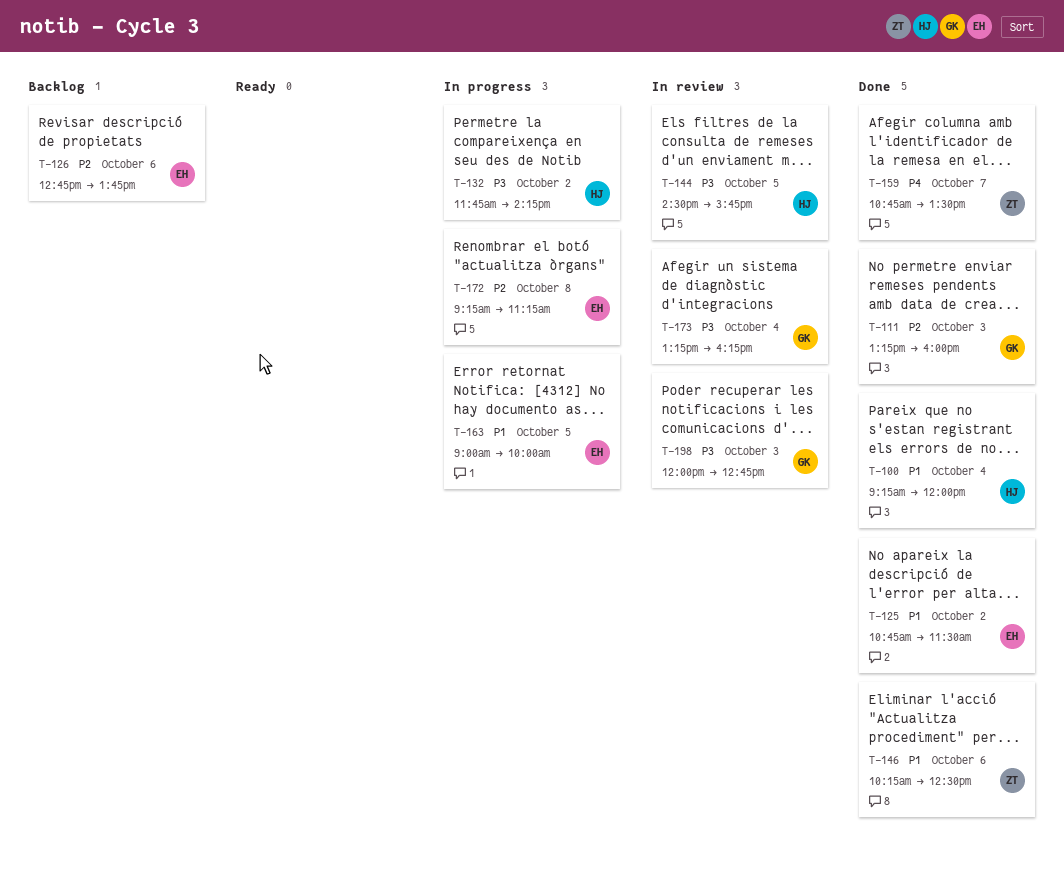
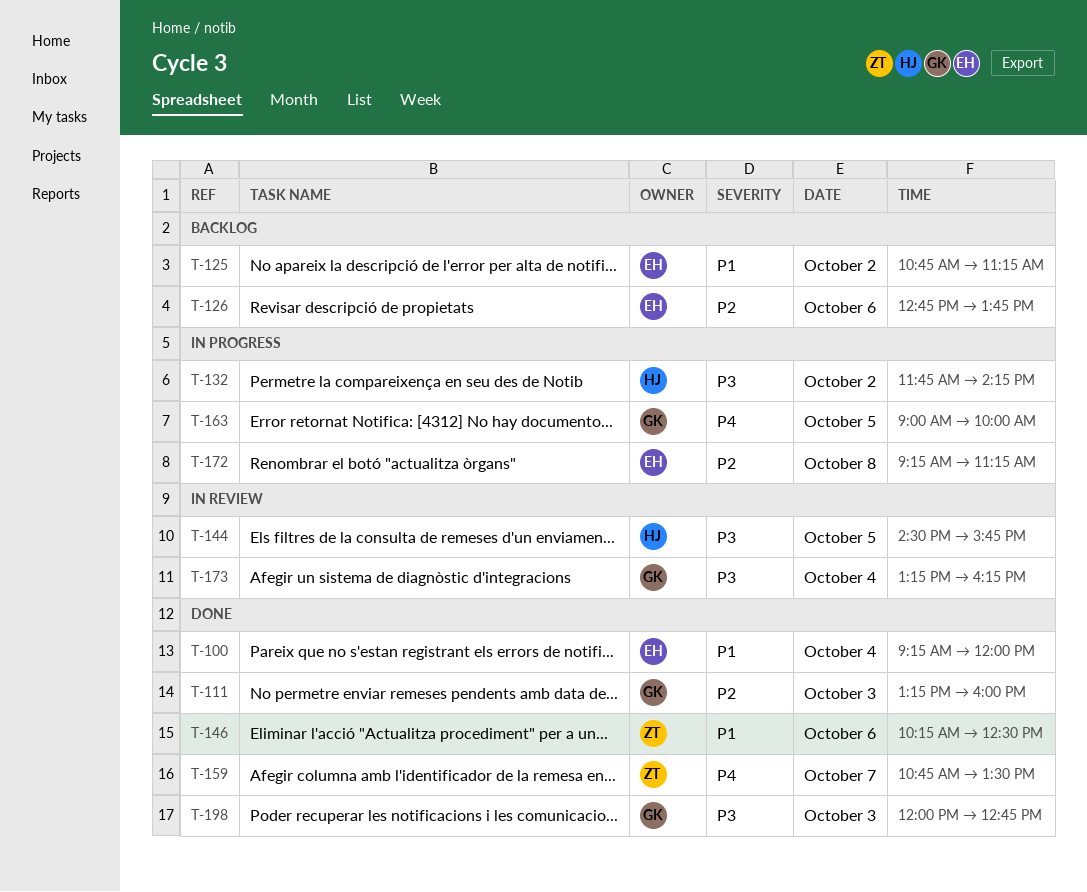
T-100, owner: HJ -> EH
T-125, status: Done -> Backlog
T-125, ends: 11:30 -> 11:15
T-163, owner: EH -> GK
T-163, priority: P1 -> P4
T-198, status: In review -> Done

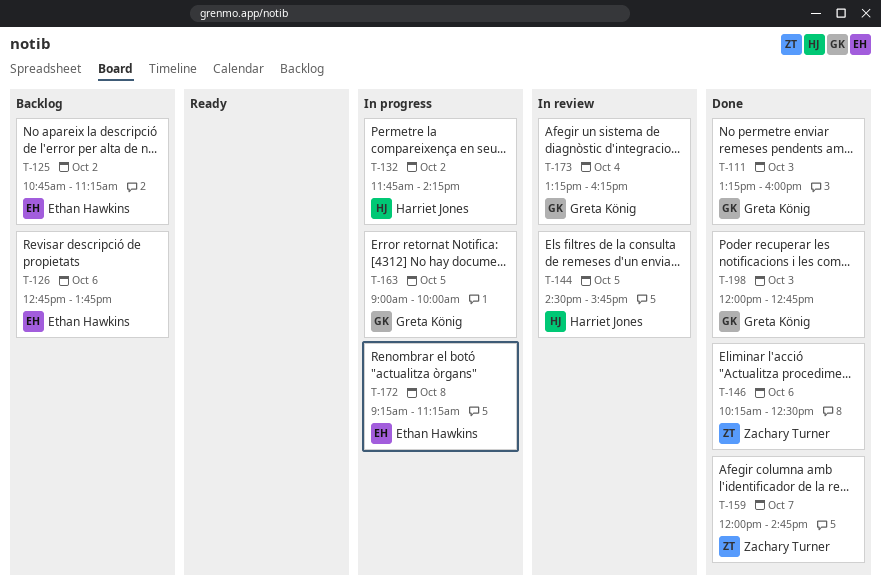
T-100: present -> none
T-159, begins: 10:45 -> 12:00
T-159, ends: 13:30 -> 14:45

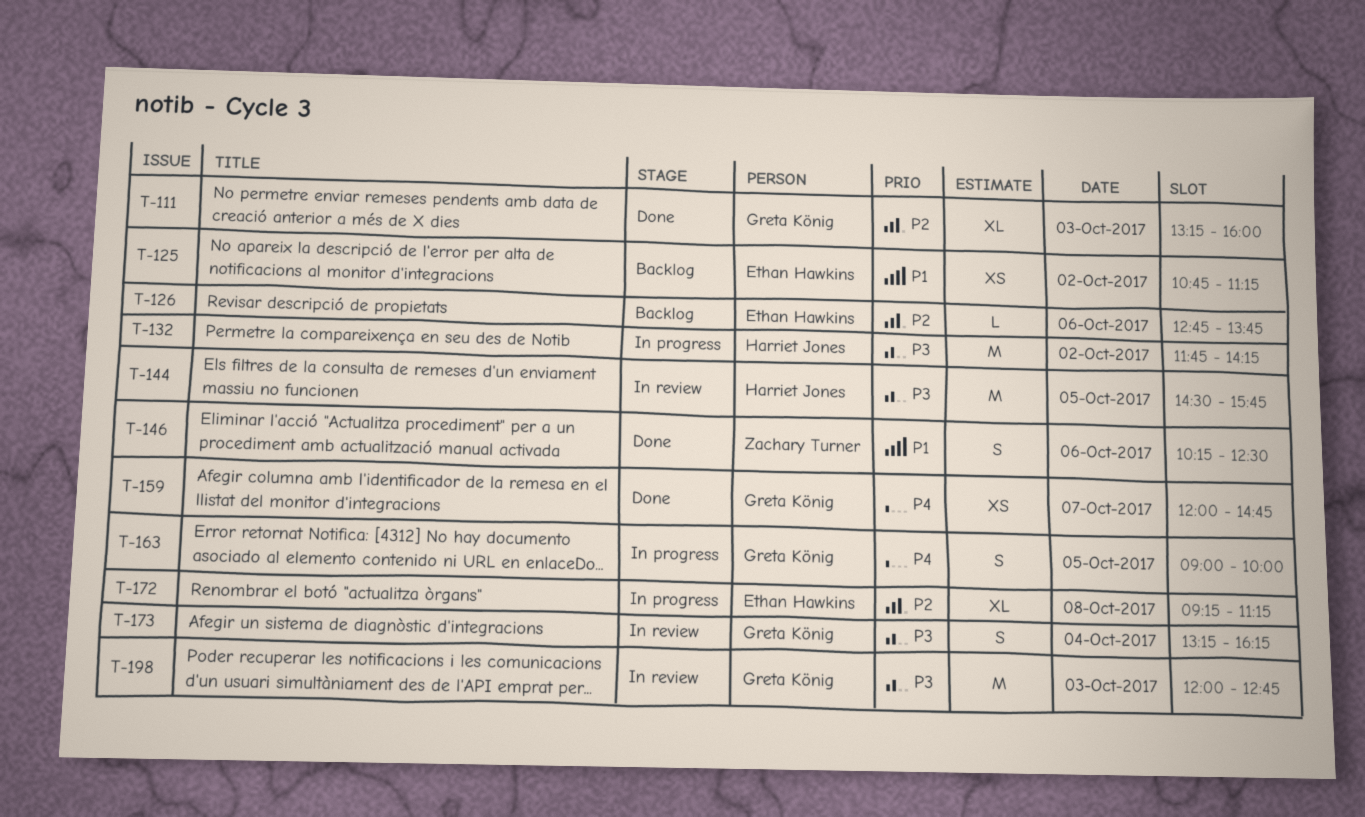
T-159, owner: Zachary Turner -> Greta König
T-198, status: Done -> In review

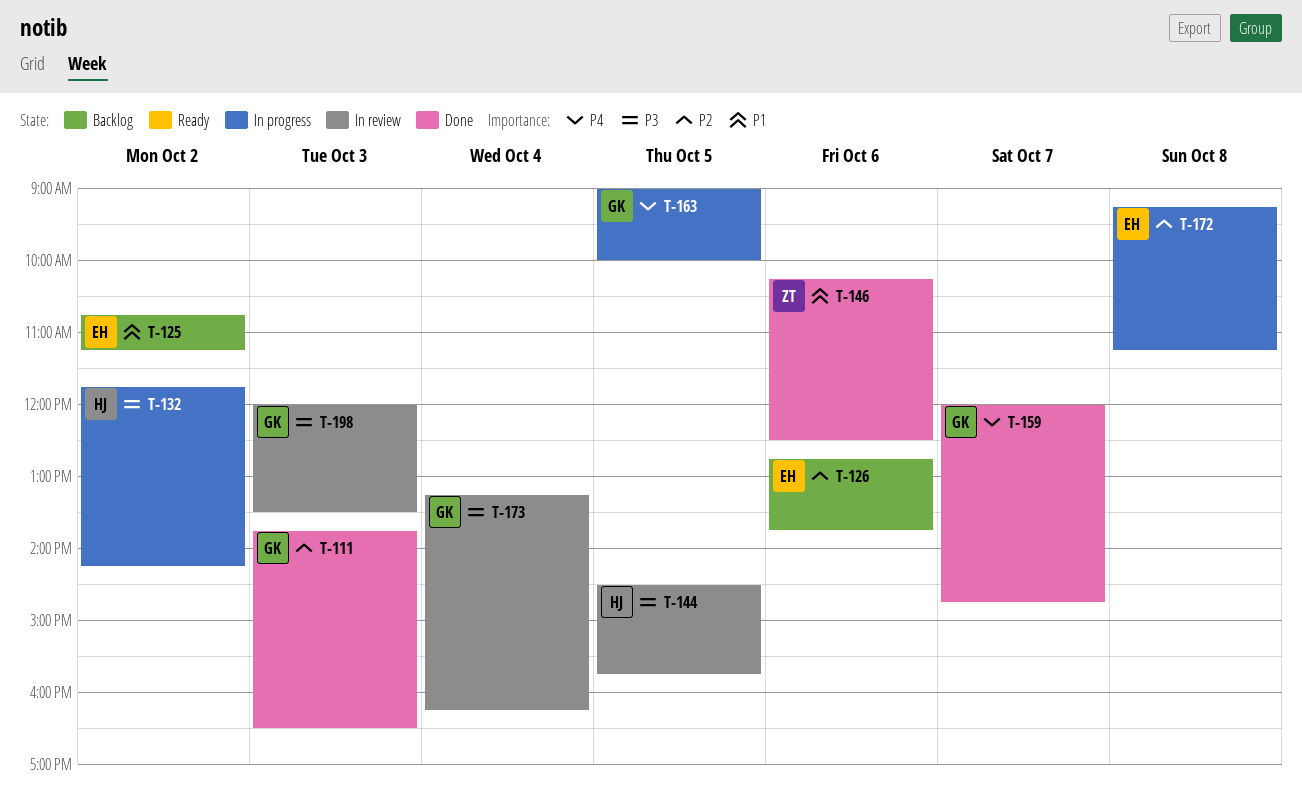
T-111, begins: 13:15 -> 13:45
T-111, ends: 16:00 -> 16:30
T-198, ends: 12:45 -> 13:30

